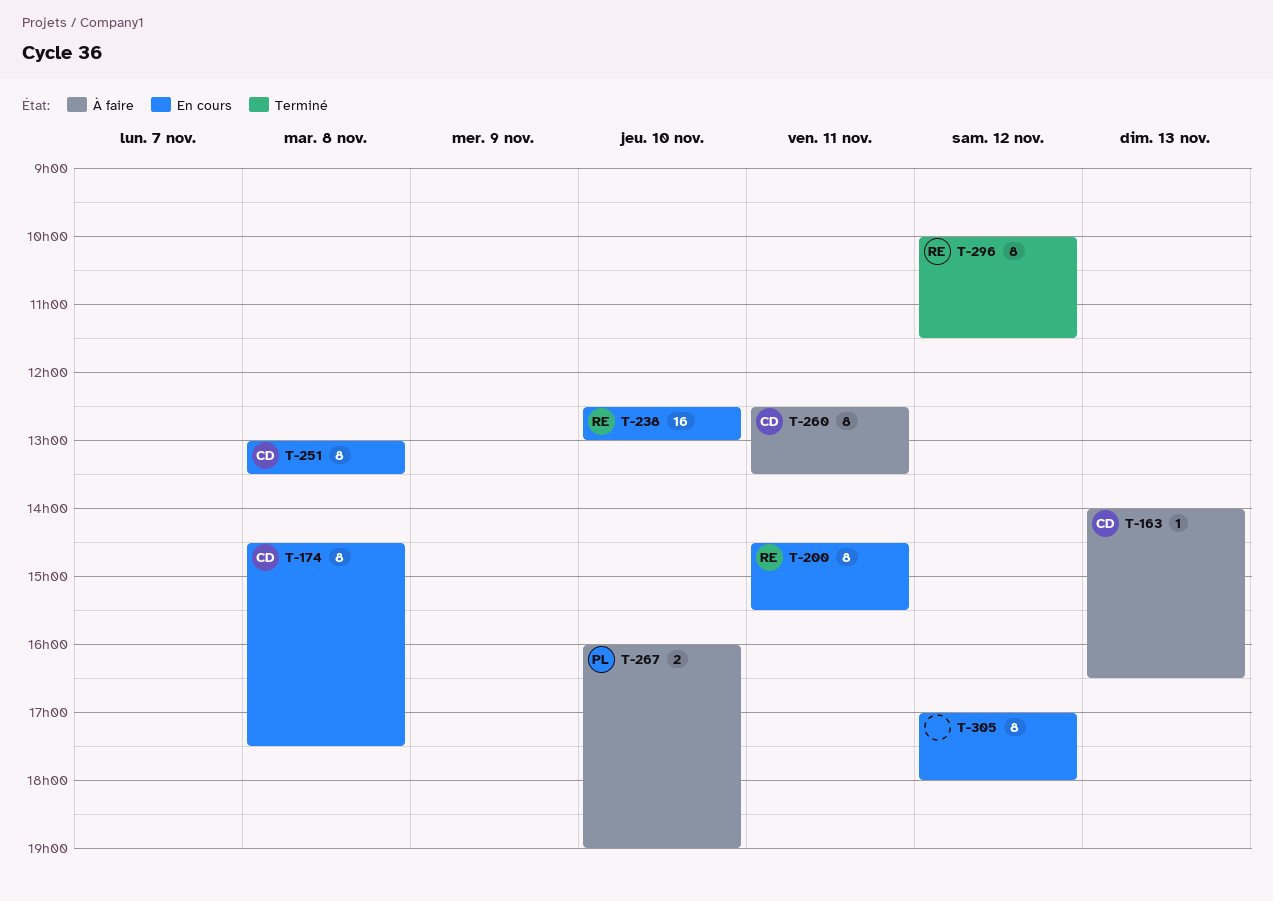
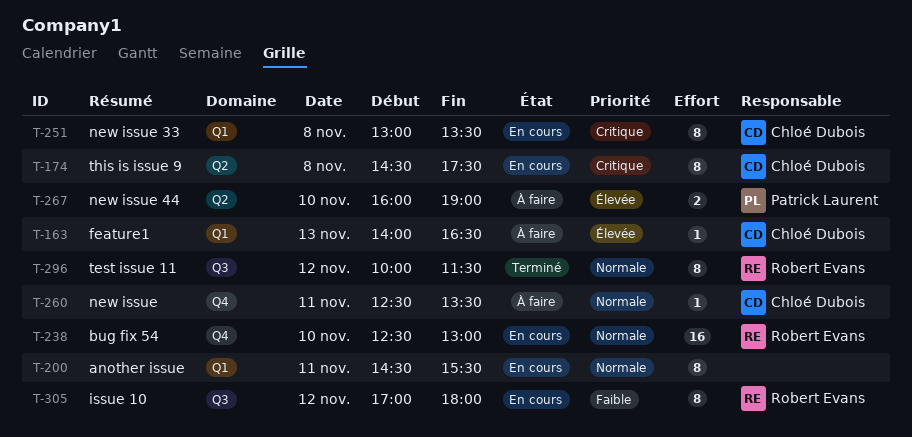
T-200, owner: Robert Evans -> none
T-260, estimate: 8 -> 1
T-305, owner: none -> Robert Evans

